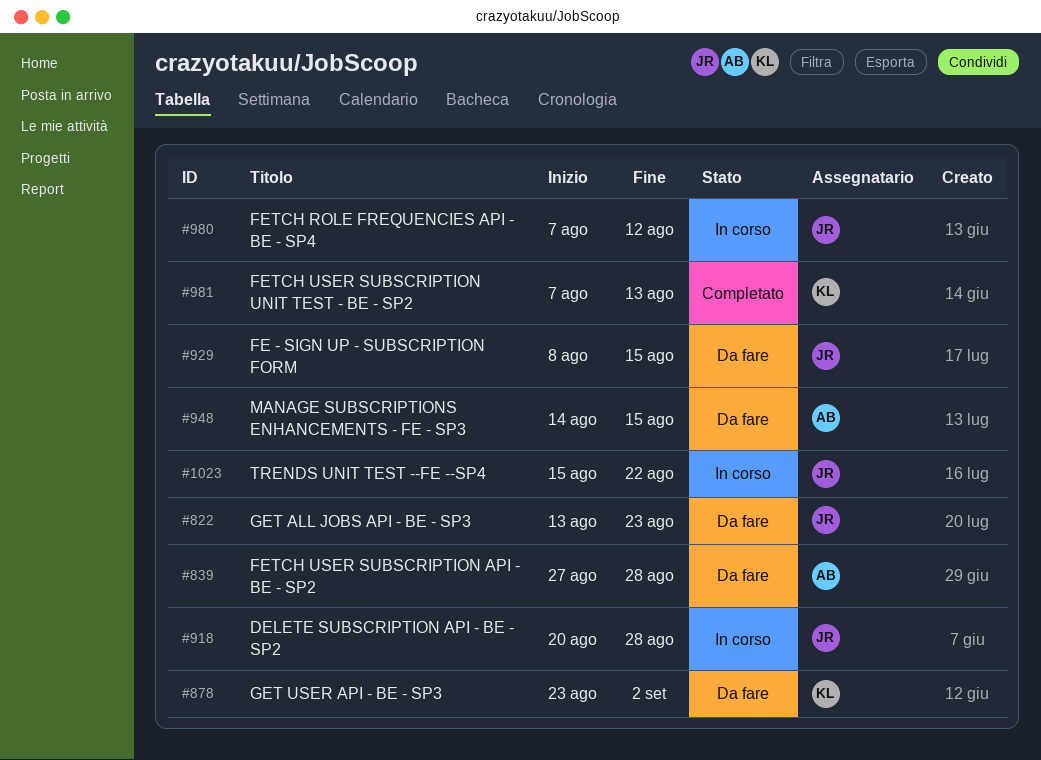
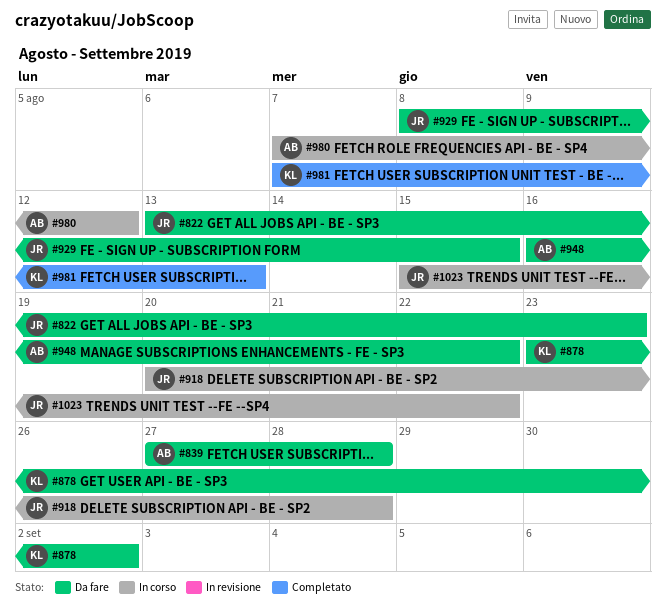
#948, start: Aug 14 -> Aug 16
#948, due: Aug 15 -> Aug 22
#980, owner: JR -> AB

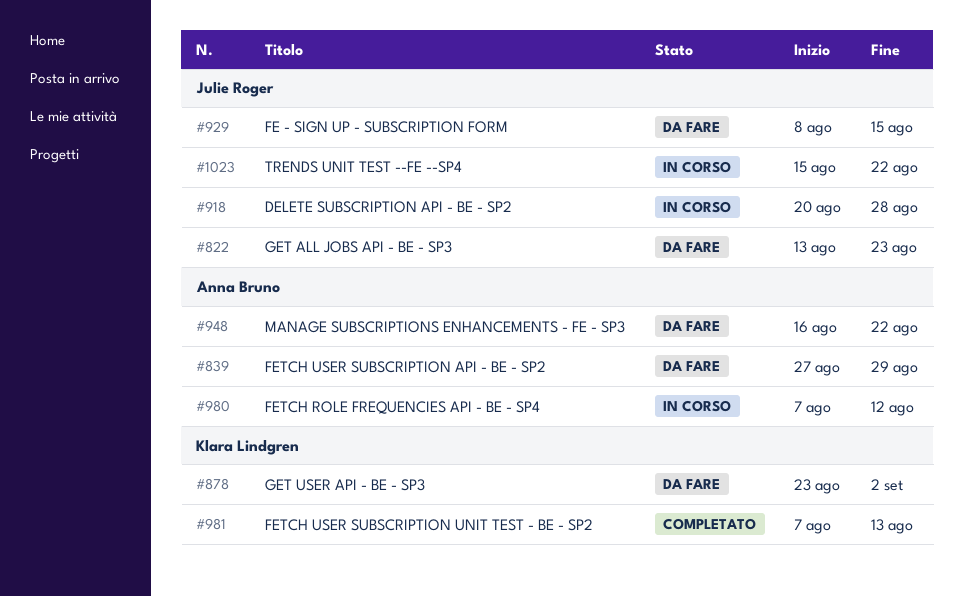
#839, due: Aug 28 -> Aug 29

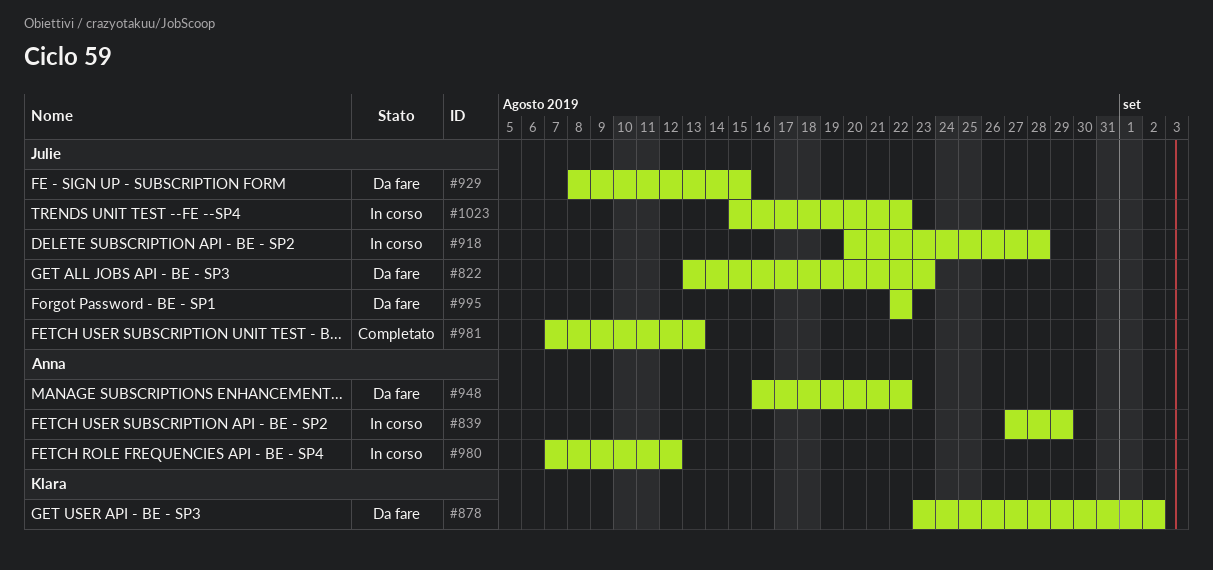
#839, status: Da fare -> In corso
#981, owner: Klara Lindgren -> Julie Roger
#995: none -> present

